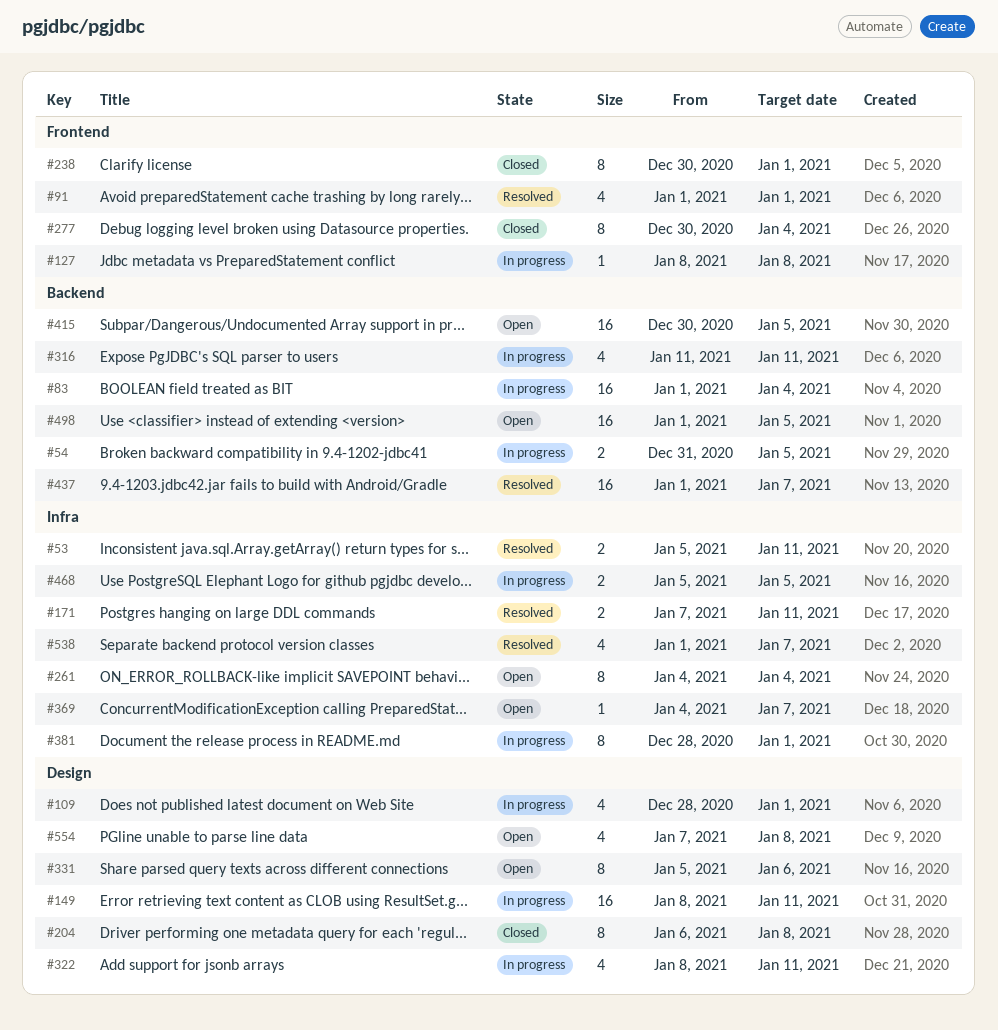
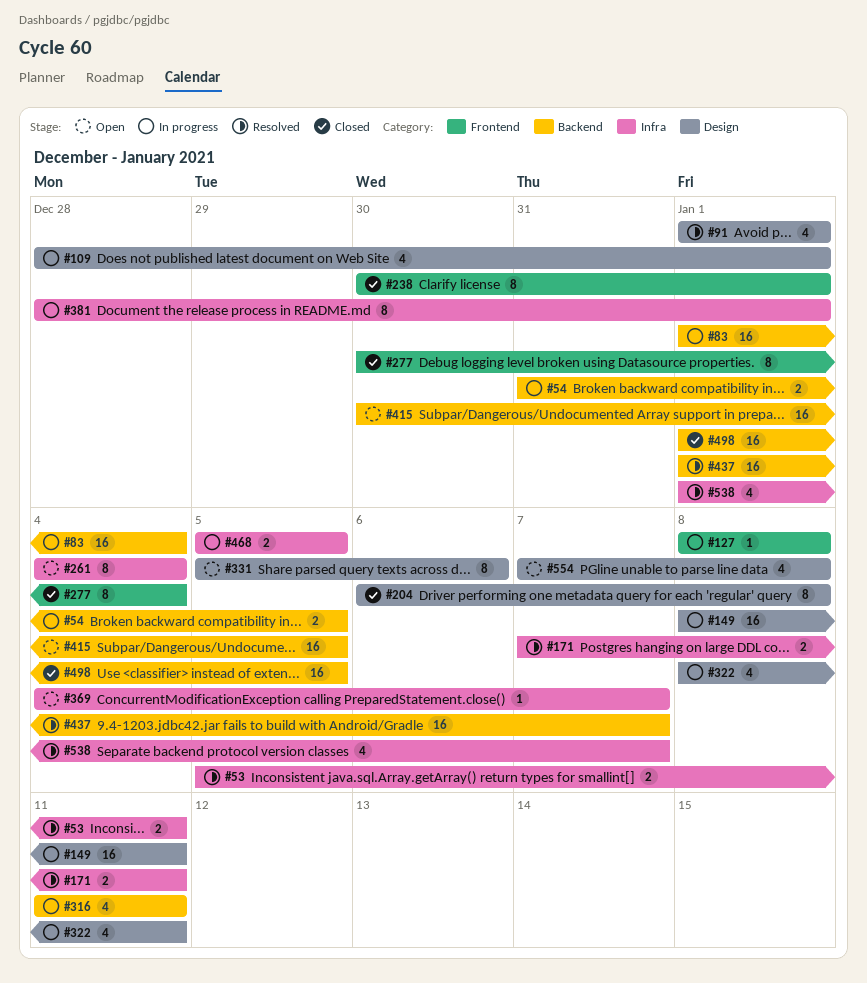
#91, label: Frontend -> Design
#498, status: Open -> Closed

